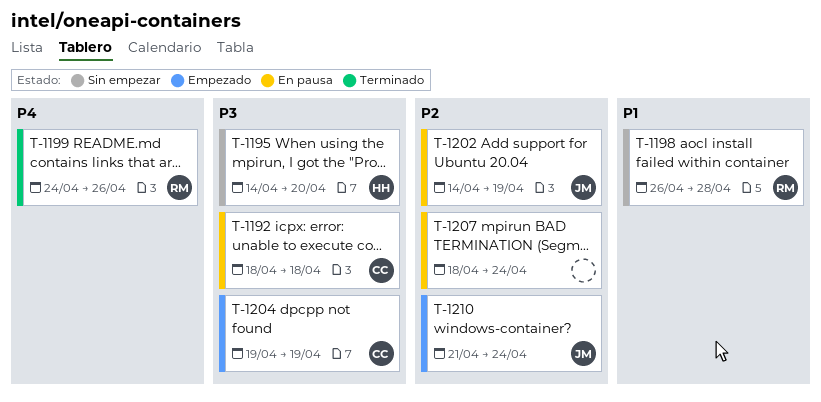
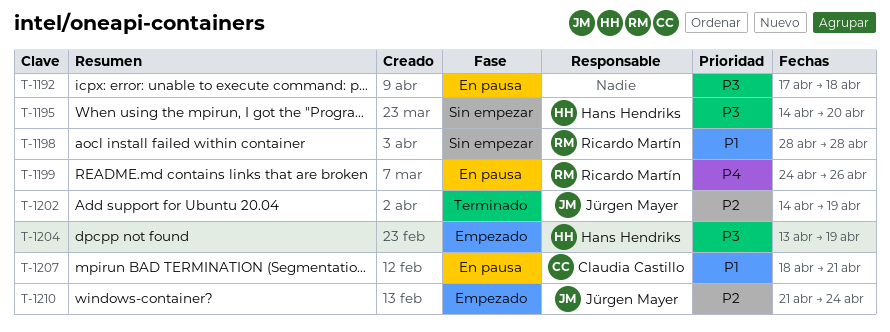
T-1192, owner: Claudia Castillo -> none
T-1192, start: Apr 18 -> Apr 17
T-1198, start: Apr 26 -> Apr 28
T-1199, status: Terminado -> En pausa
T-1202, status: En pausa -> Terminado
T-1204, owner: Claudia Castillo -> Hans Hendriks
T-1204, start: Apr 19 -> Apr 13
T-1207, owner: none -> Claudia Castillo
T-1207, priority: P2 -> P1
T-1207, due: Apr 24 -> Apr 21

